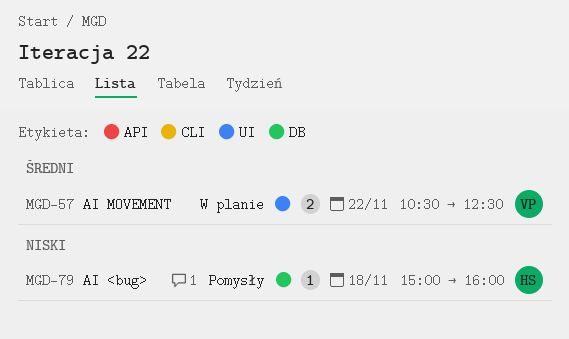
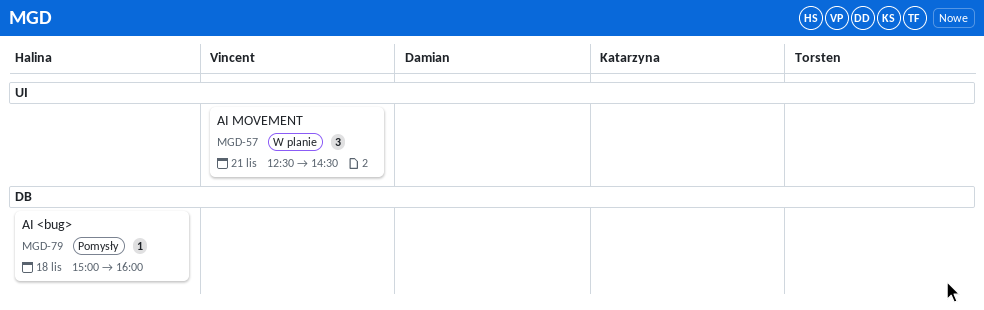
MGD-57, estimate: 2 -> 3
MGD-57, day: Nov 22 -> Nov 21
MGD-57, begins: 10:30 -> 12:30
MGD-57, ends: 12:30 -> 14:30

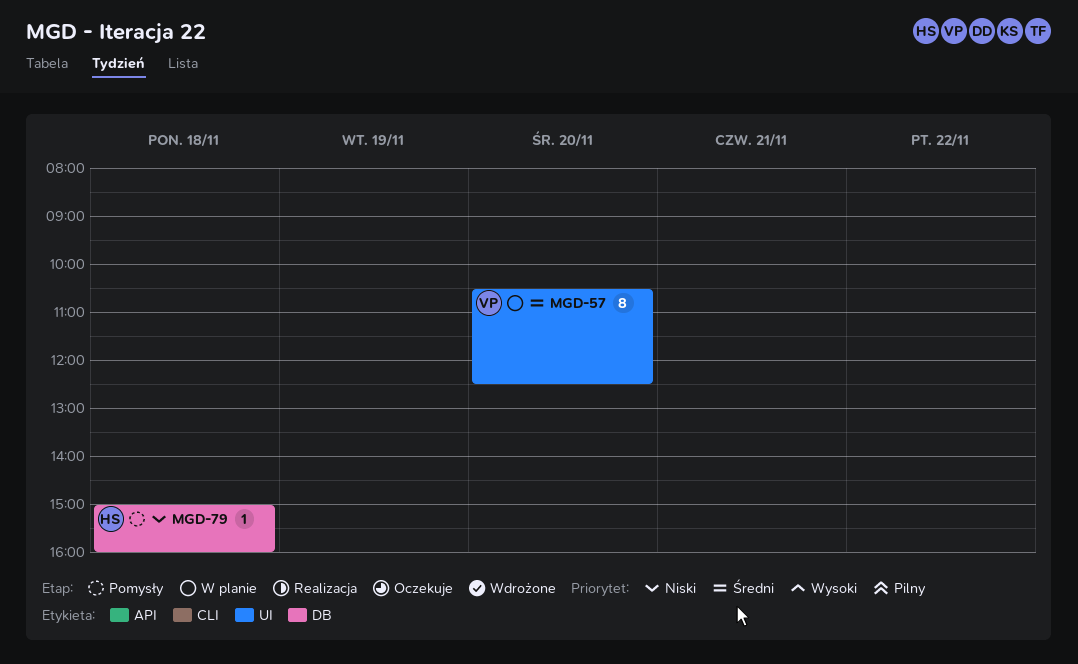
MGD-57, estimate: 3 -> 8
MGD-57, day: Nov 21 -> Nov 20
MGD-57, begins: 12:30 -> 10:30
MGD-57, ends: 14:30 -> 12:30

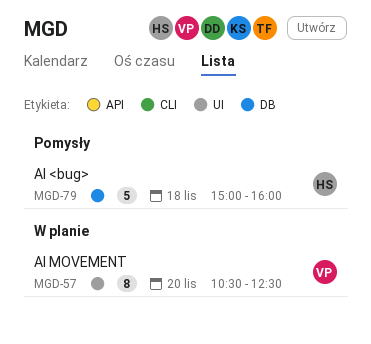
MGD-79, estimate: 1 -> 5

